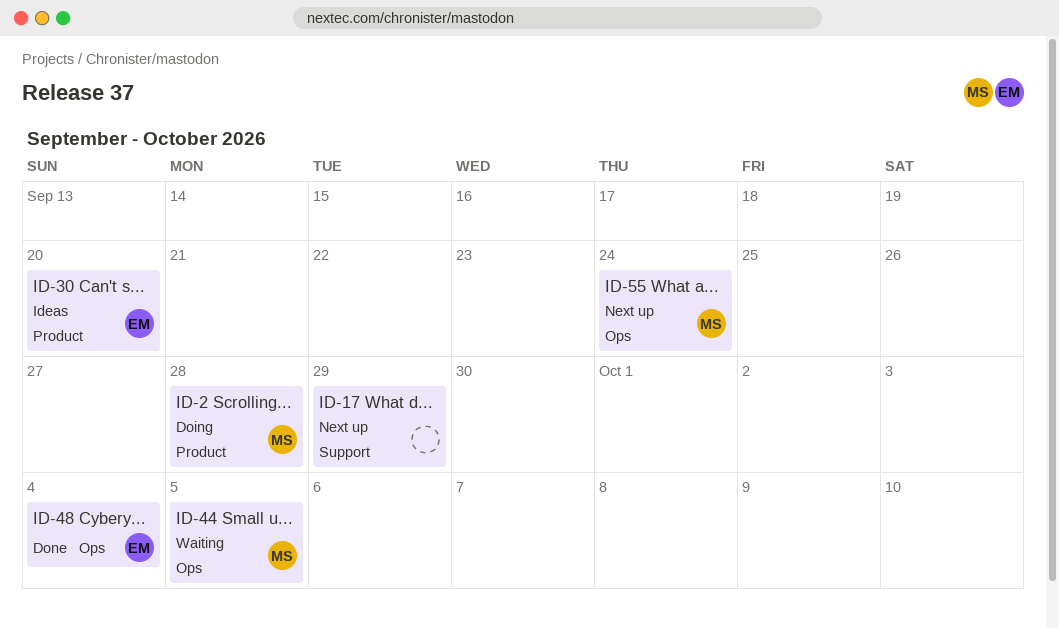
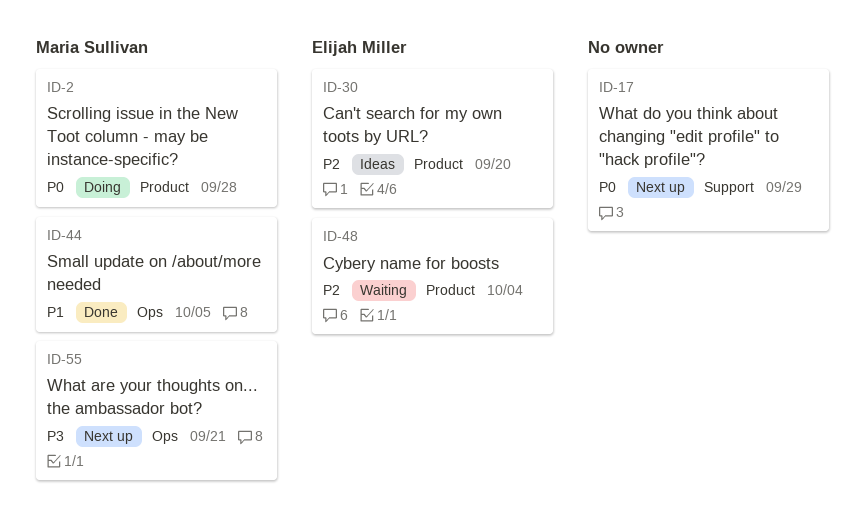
ID-44, status: Waiting -> Done
ID-48, status: Done -> Waiting
ID-48, label: Ops -> Product
ID-55, due: Sep 24 -> Sep 21

